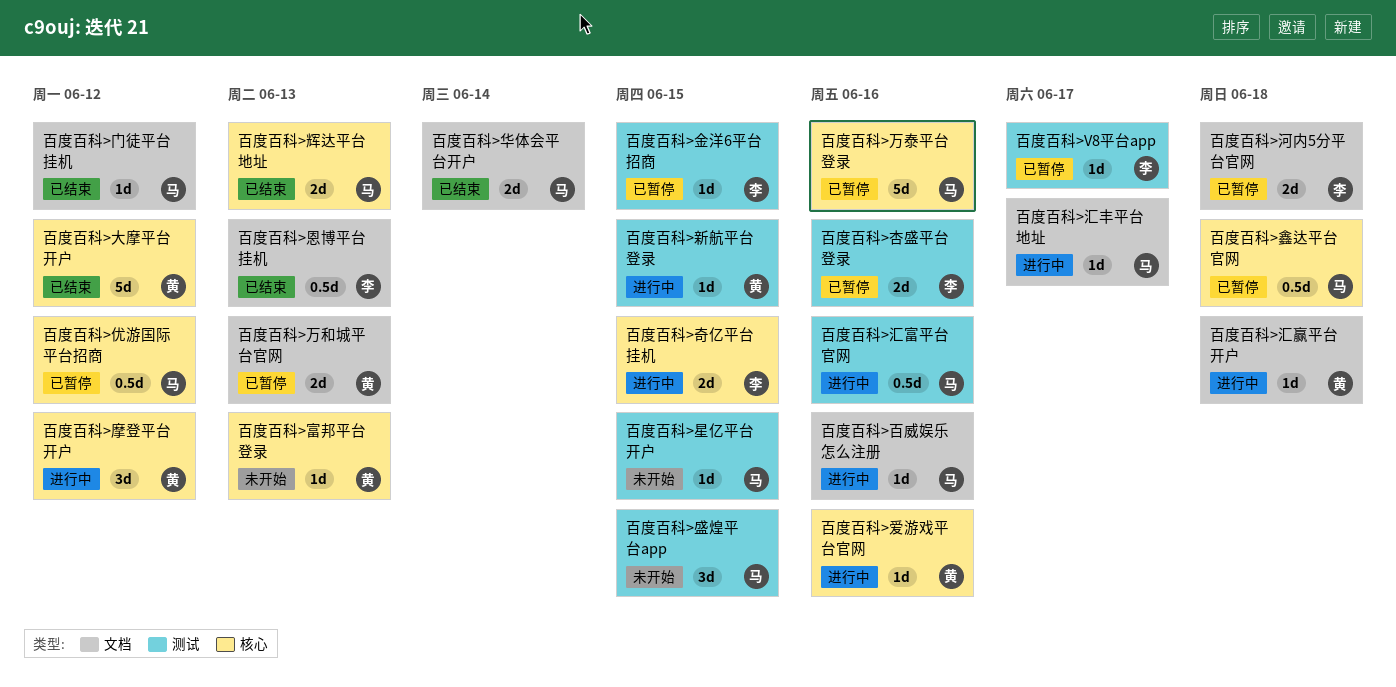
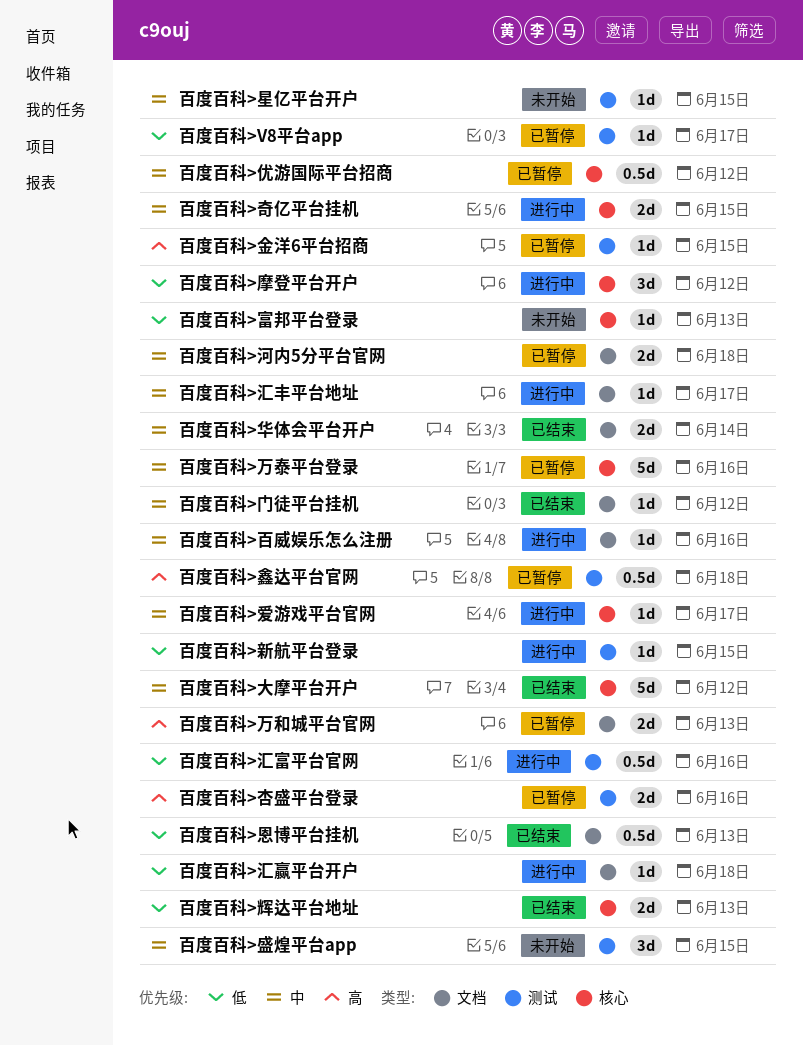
百度百科>爱游戏平台官网, due: Jun 16 -> Jun 17
百度百科>鑫达平台官网, label: 核心 -> 测试

